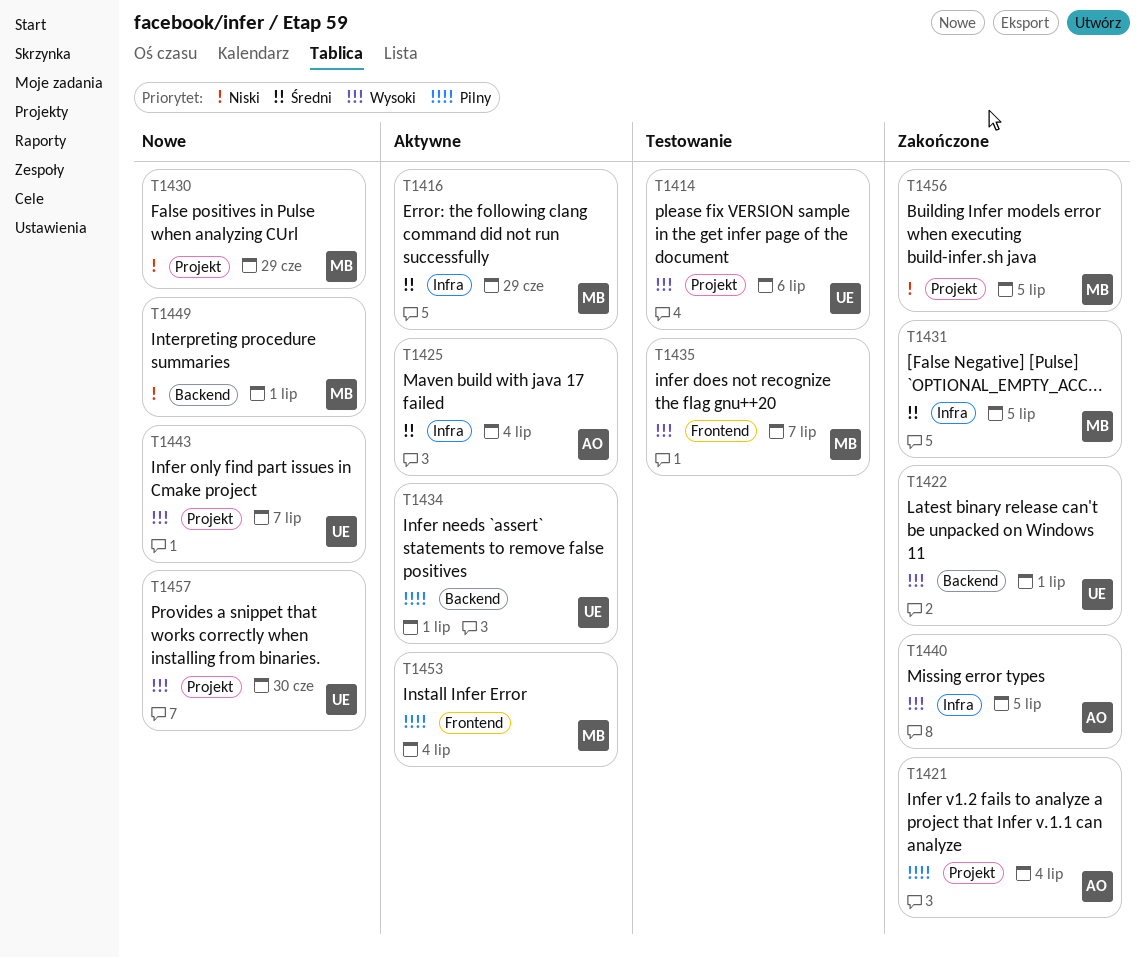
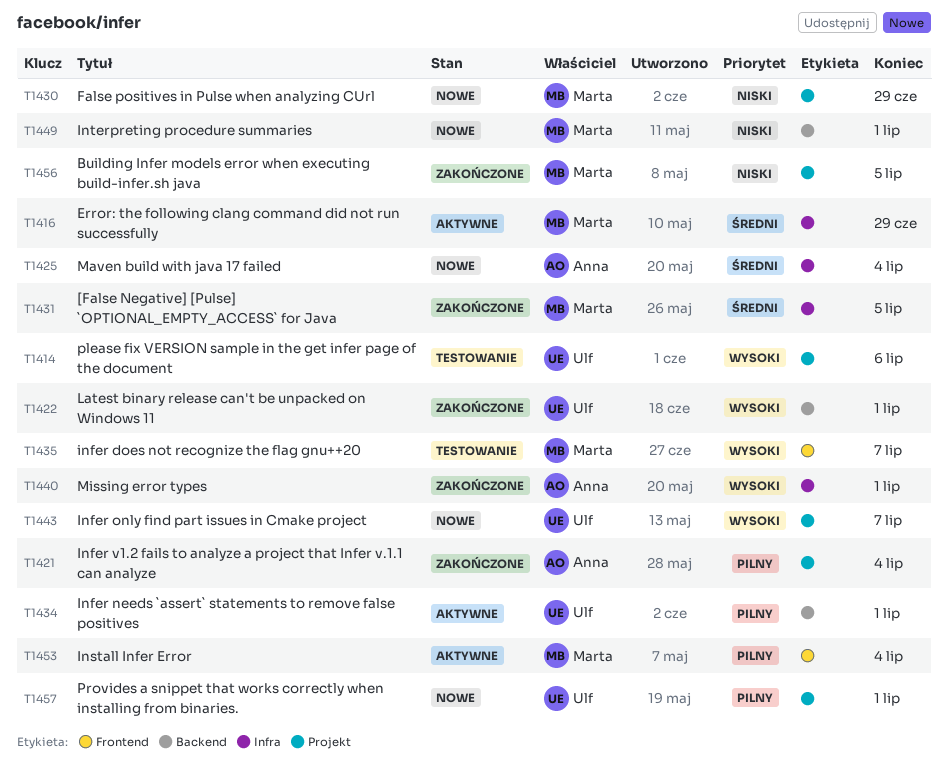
T1425, status: Aktywne -> Nowe
T1440, due: Jul 5 -> Jul 1
T1457, priority: Wysoki -> Pilny
T1457, due: Jun 30 -> Jul 1

